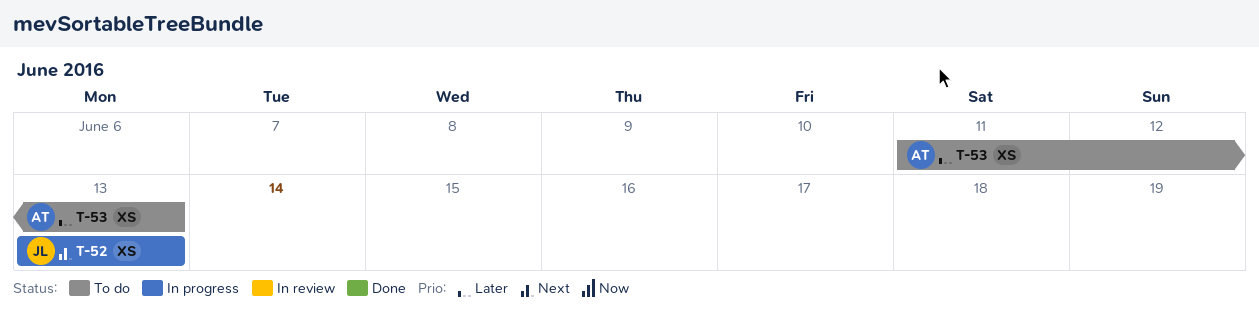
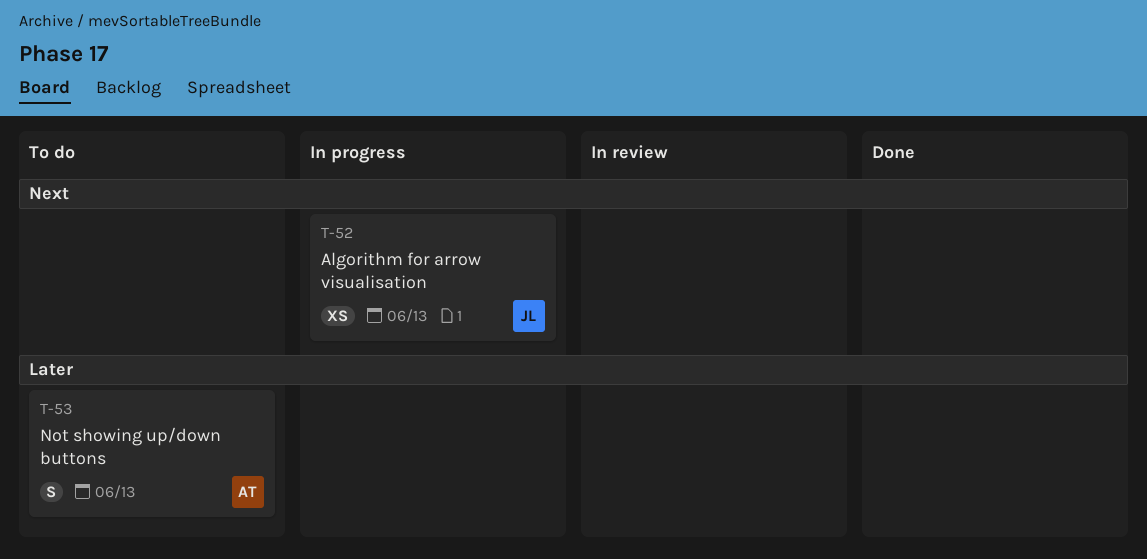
T-53, estimate: XS -> S

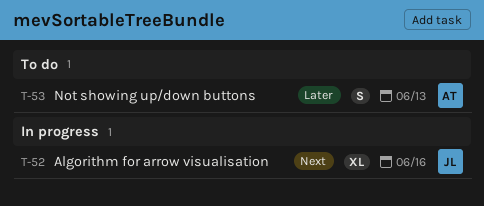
T-52, estimate: XS -> XL
T-52, due: Jun 13 -> Jun 16

